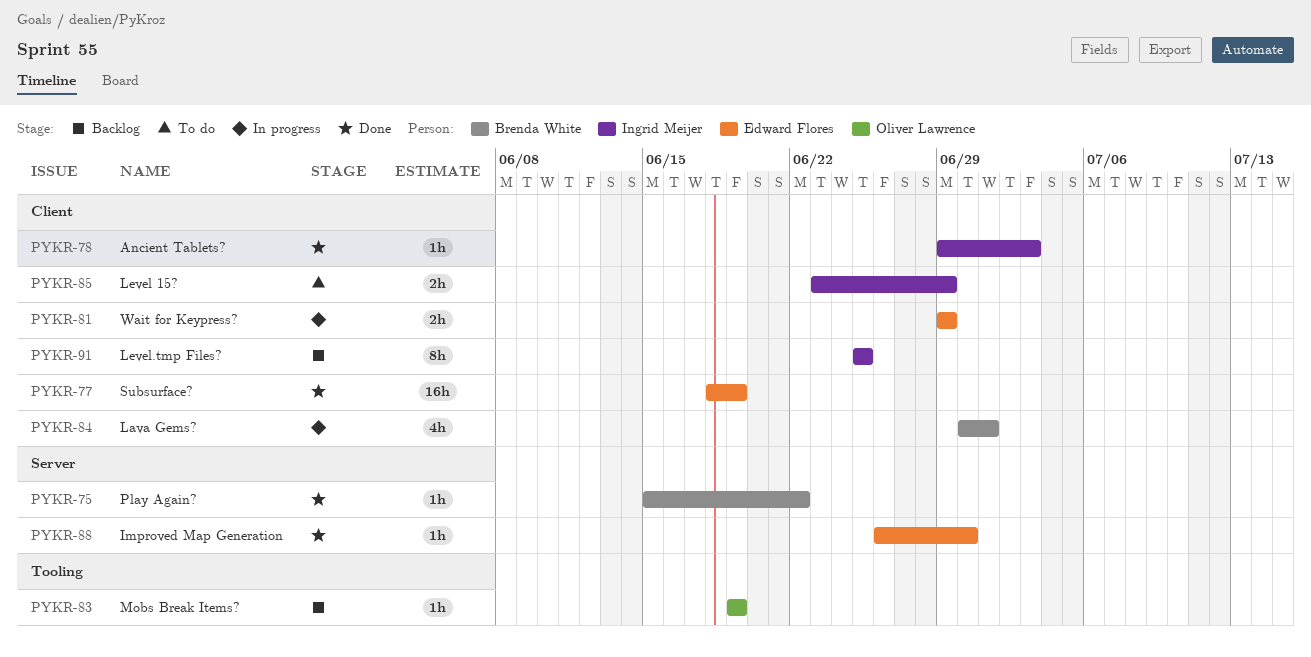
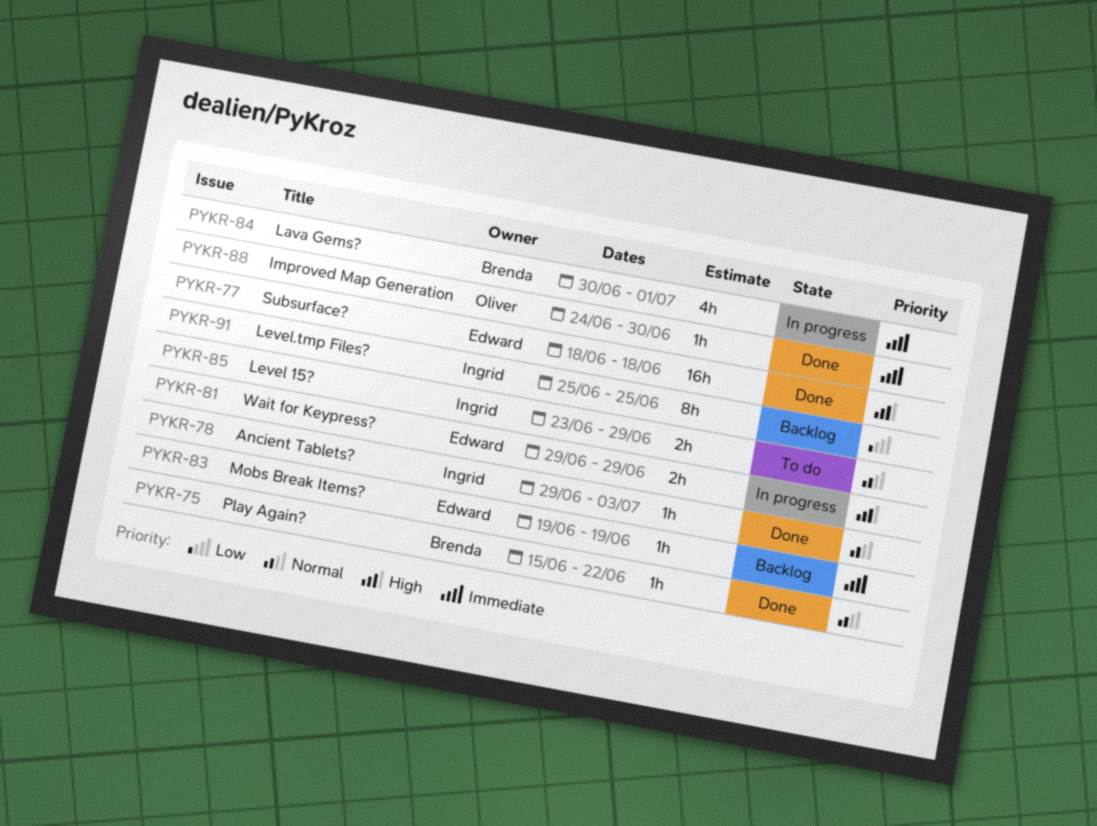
PYKR-77, due: Jun 19 -> Jun 18
PYKR-83, owner: Oliver Lawrence -> Edward Flores
PYKR-88, owner: Edward Flores -> Oliver Lawrence
PYKR-88, start: Jun 26 -> Jun 24

